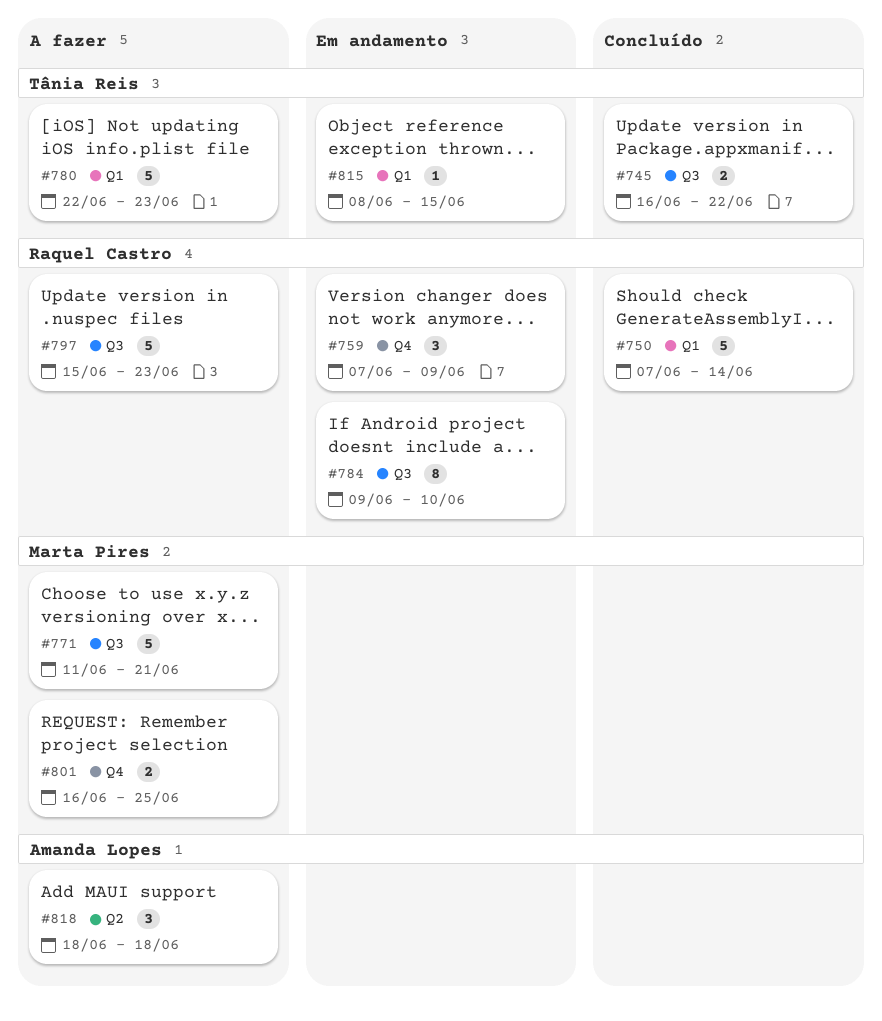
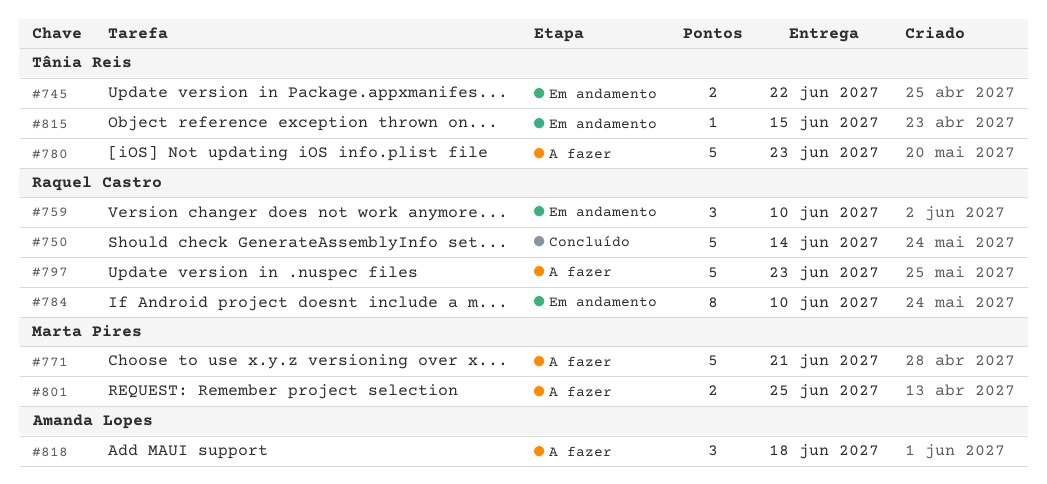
#745, status: Concluído -> Em andamento
#759, due: Jun 9 -> Jun 10

